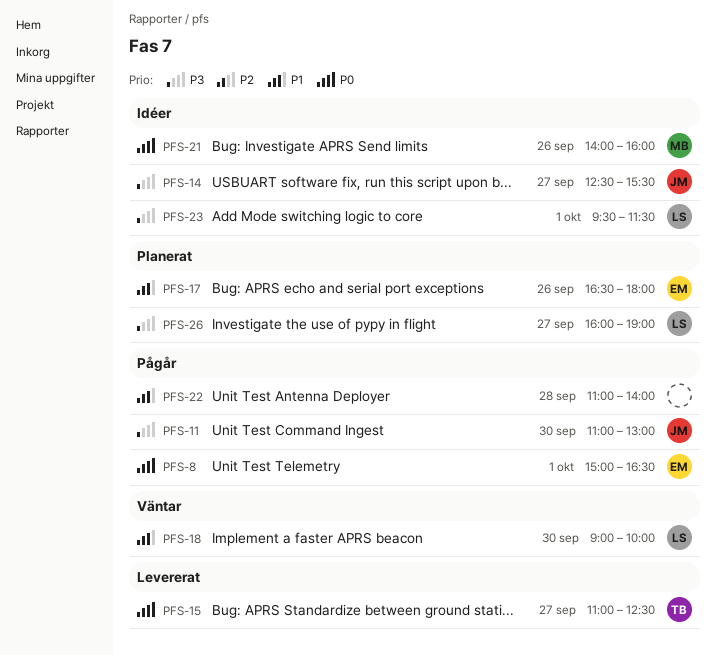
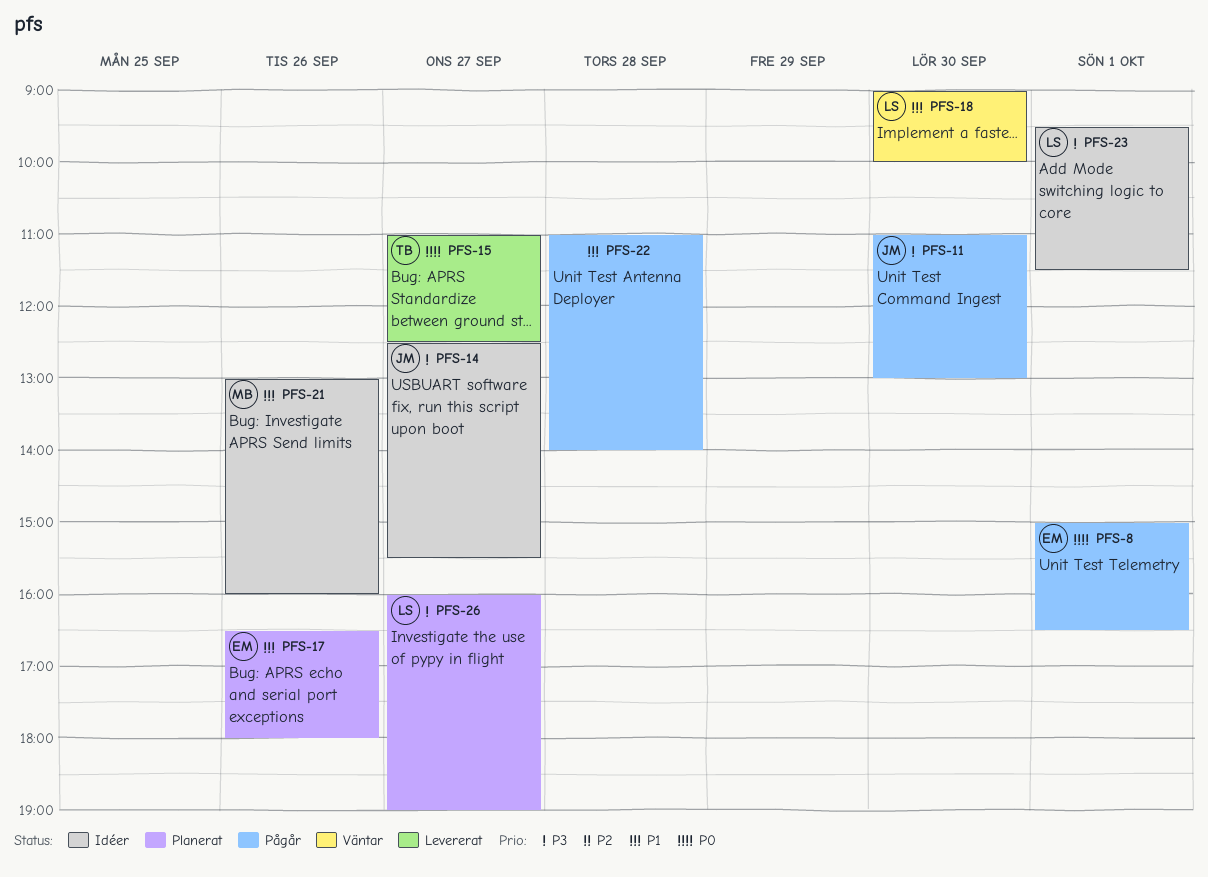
PFS-21, priority: P0 -> P1
PFS-21, begins: 14:00 -> 13:00

